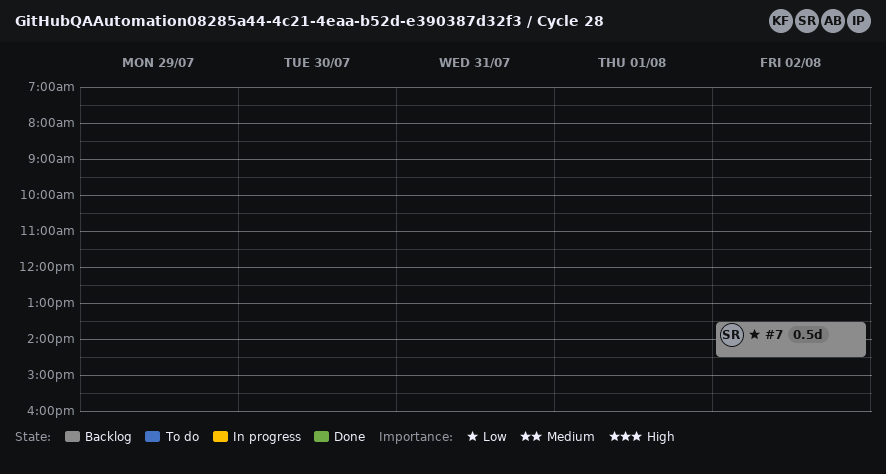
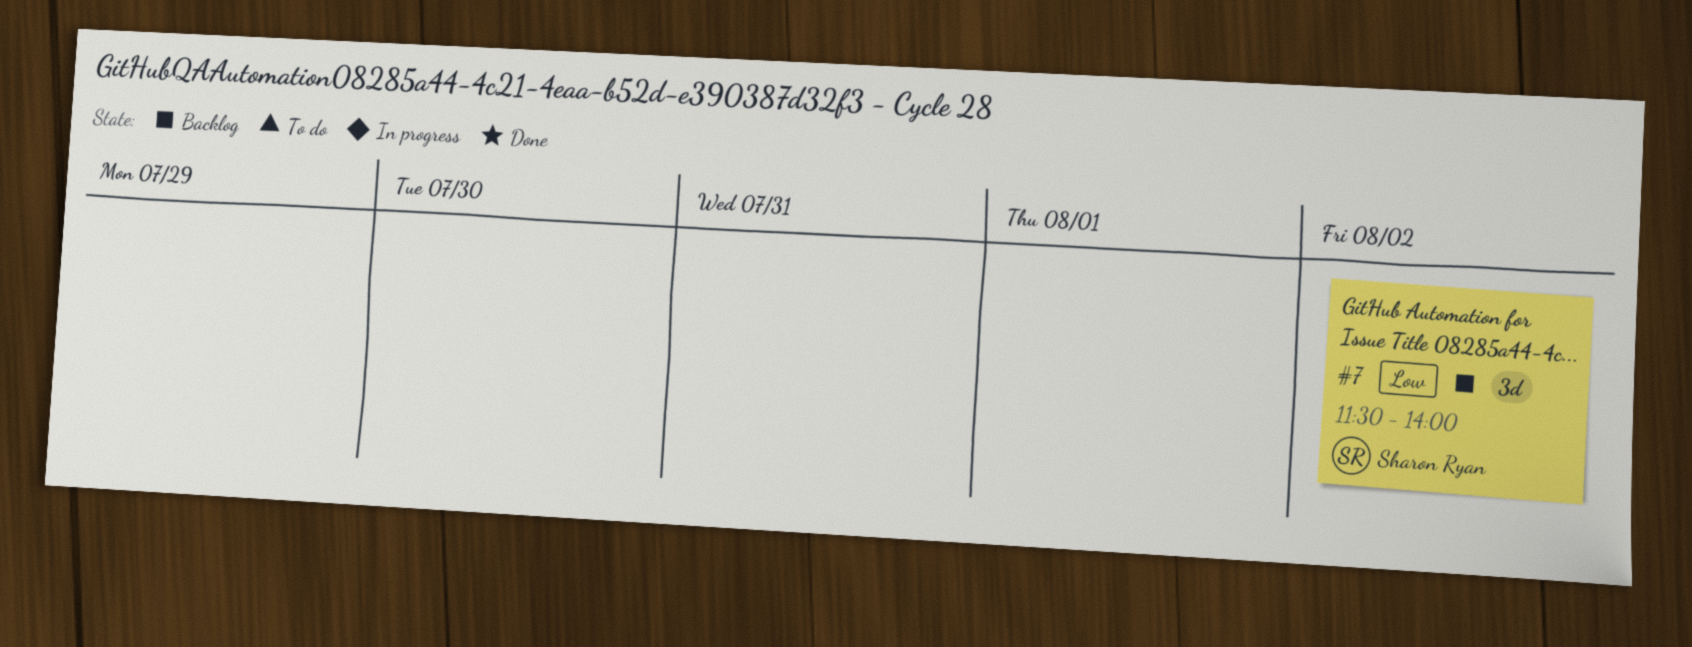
#7, estimate: 0.5d -> 3d
#7, begins: 13:30 -> 11:30
#7, ends: 14:30 -> 14:00

